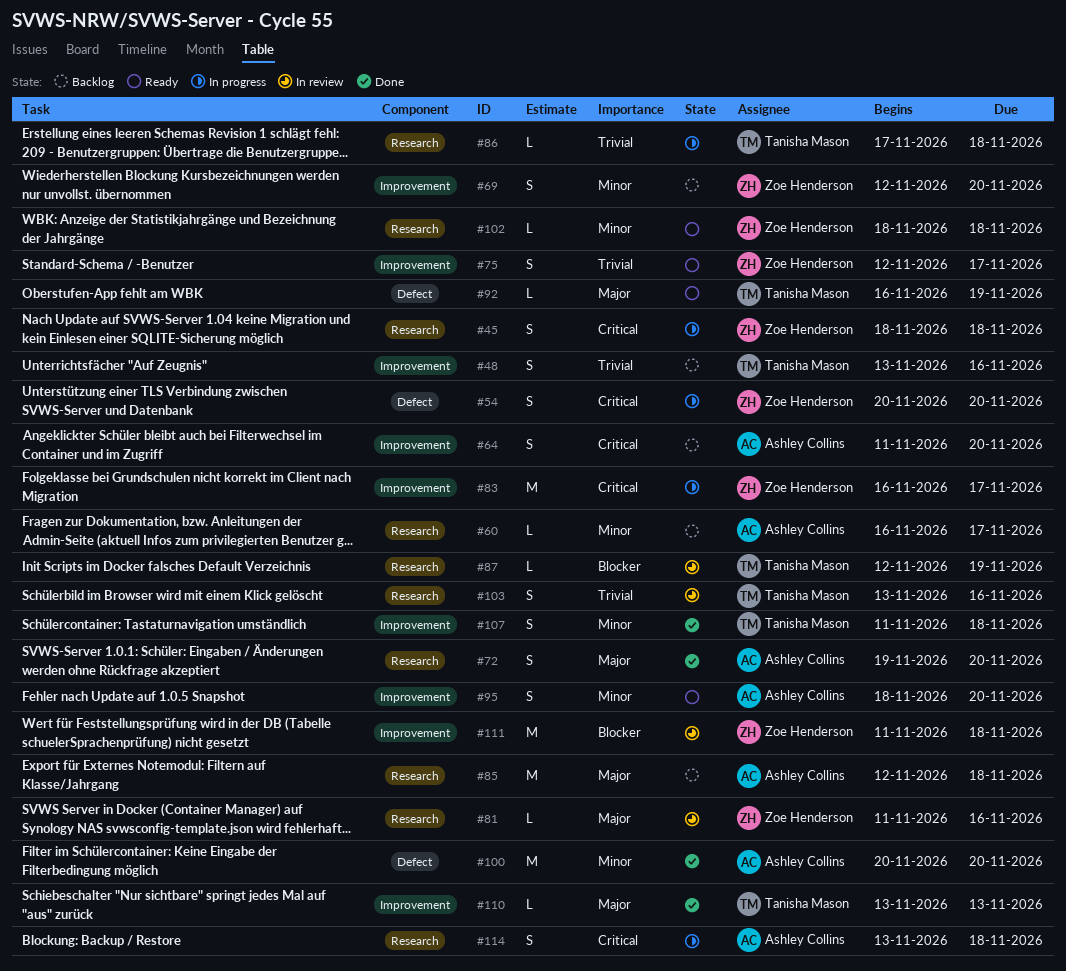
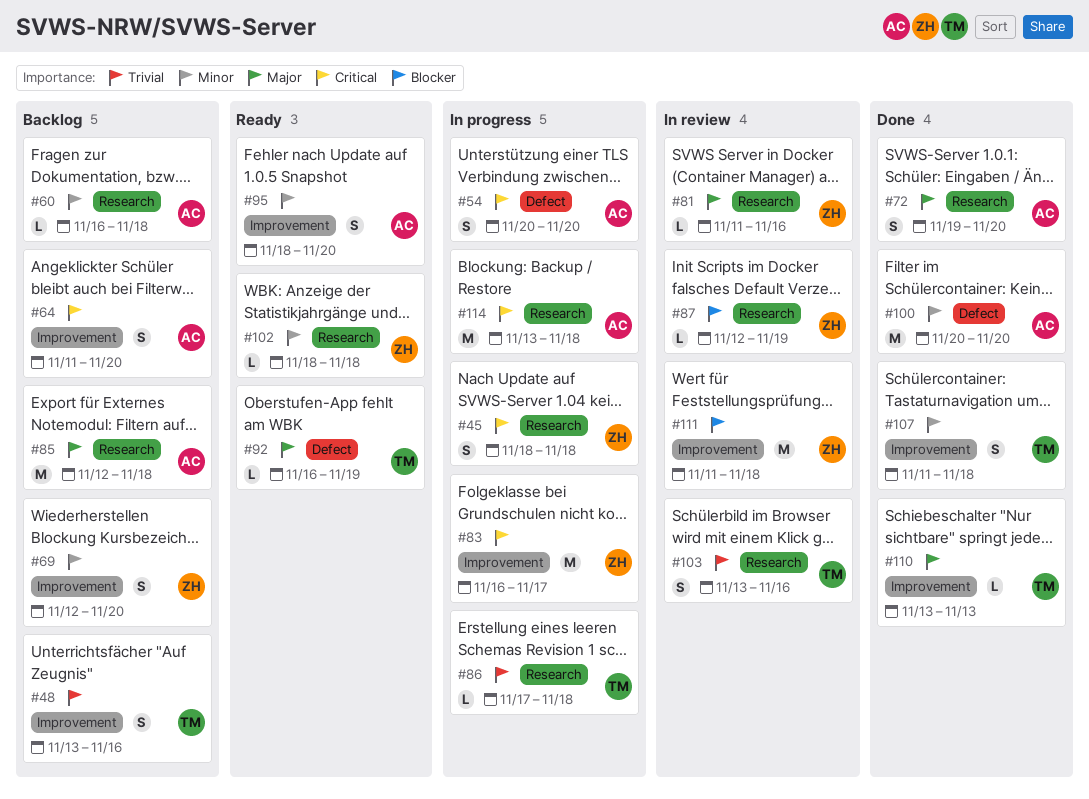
#54, owner: Zoe Henderson -> Ashley Collins
#60, due: Nov 17 -> Nov 18
#75: present -> none
#87, owner: Tanisha Mason -> Zoe Henderson
#114, estimate: S -> M

